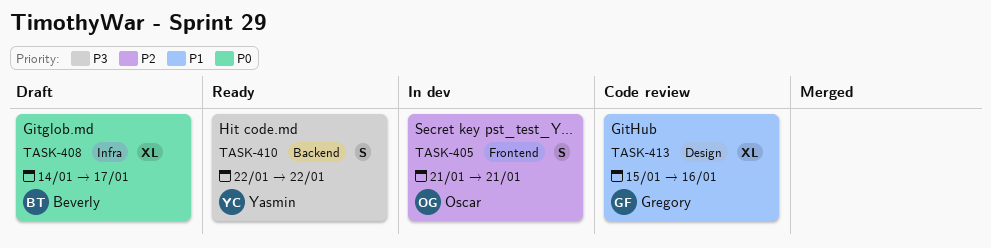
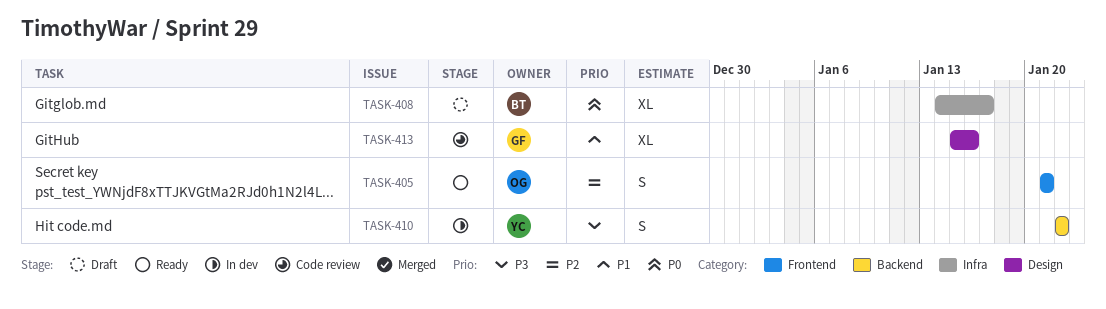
TASK-405, status: In dev -> Ready
TASK-410, status: Ready -> In dev

